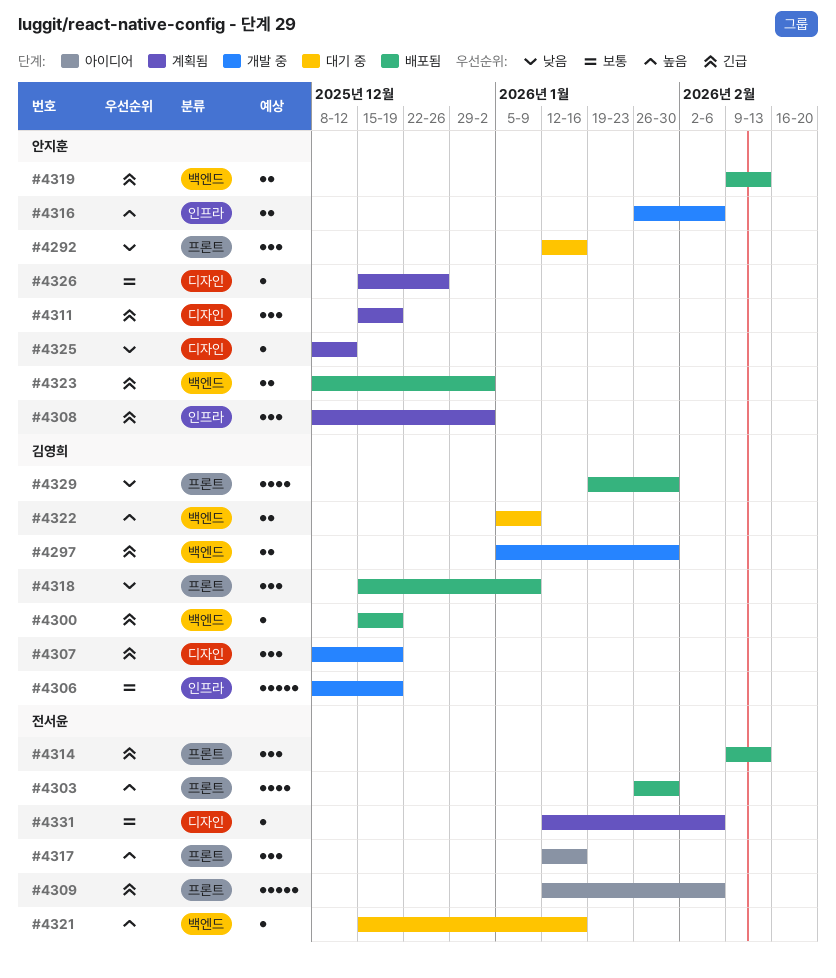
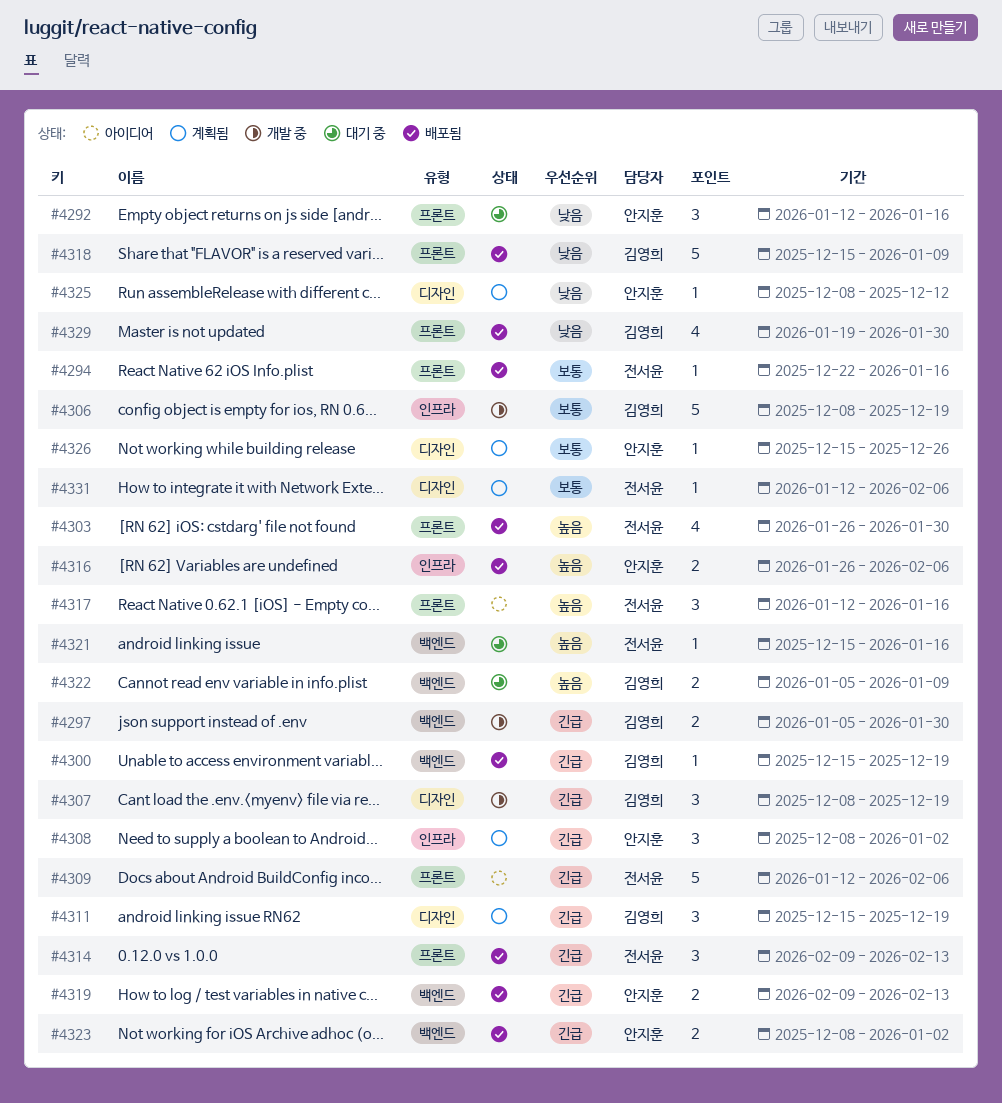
#4294: none -> present
#4311, owner: 안지훈 -> 김영희
#4316, status: 개발 중 -> 배포됨
#4318, estimate: 3 -> 5

